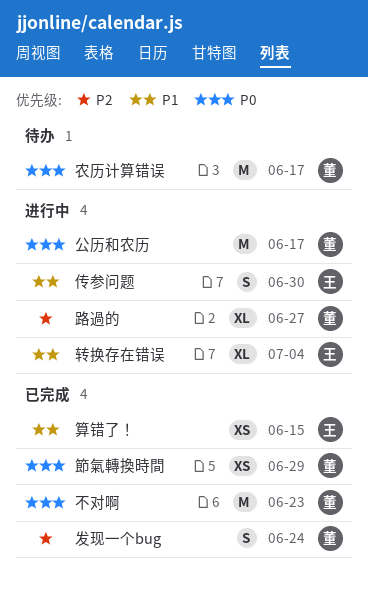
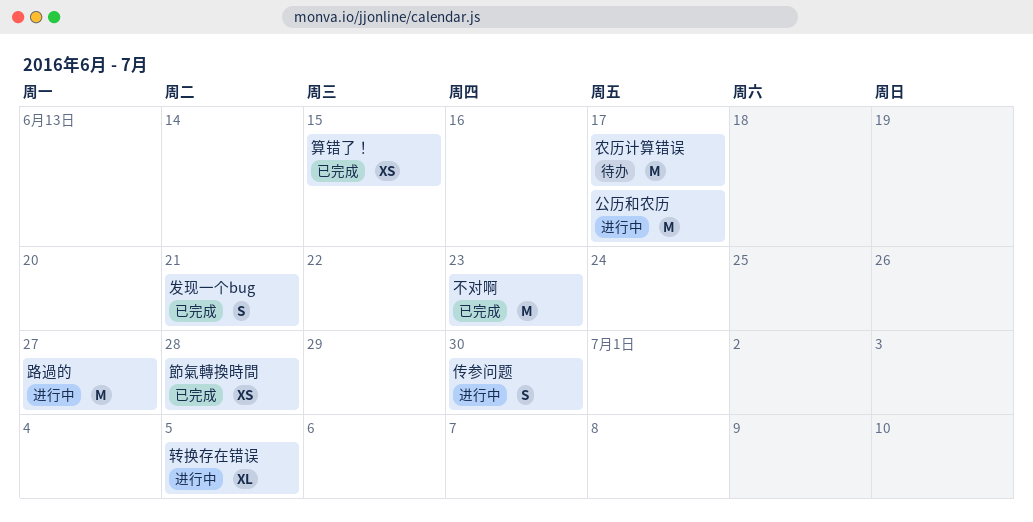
发现一个bug, due: Jun 24 -> Jun 21
節氣轉換時間, due: Jun 29 -> Jun 28
路過的, estimate: XL -> M
转换存在错误, due: Jul 4 -> Jul 5

